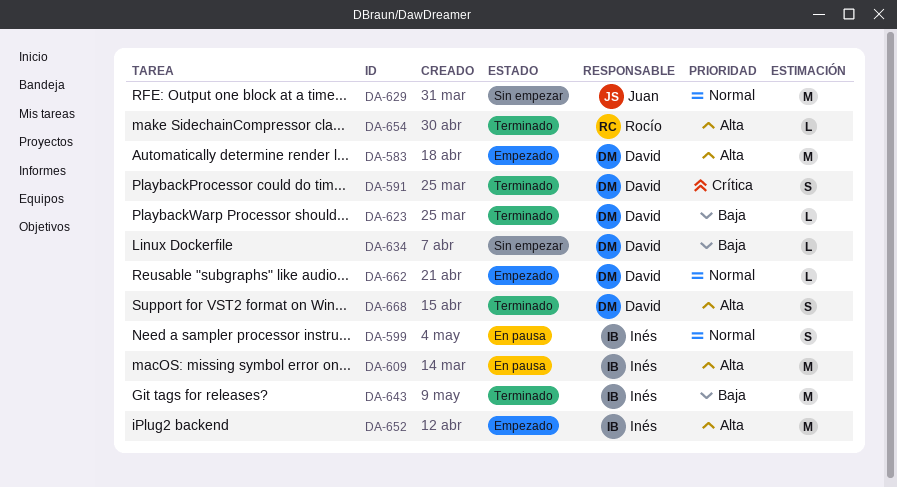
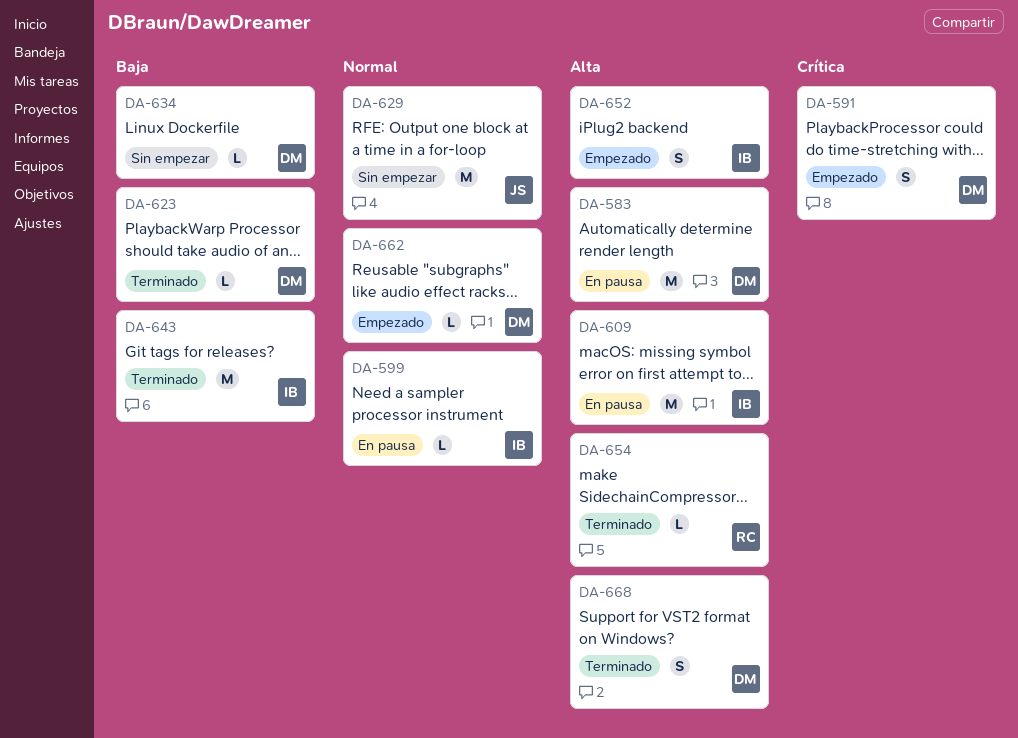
DA-583, status: Empezado -> En pausa
DA-591, status: Terminado -> Empezado
DA-599, estimate: S -> L
DA-652, estimate: M -> S

